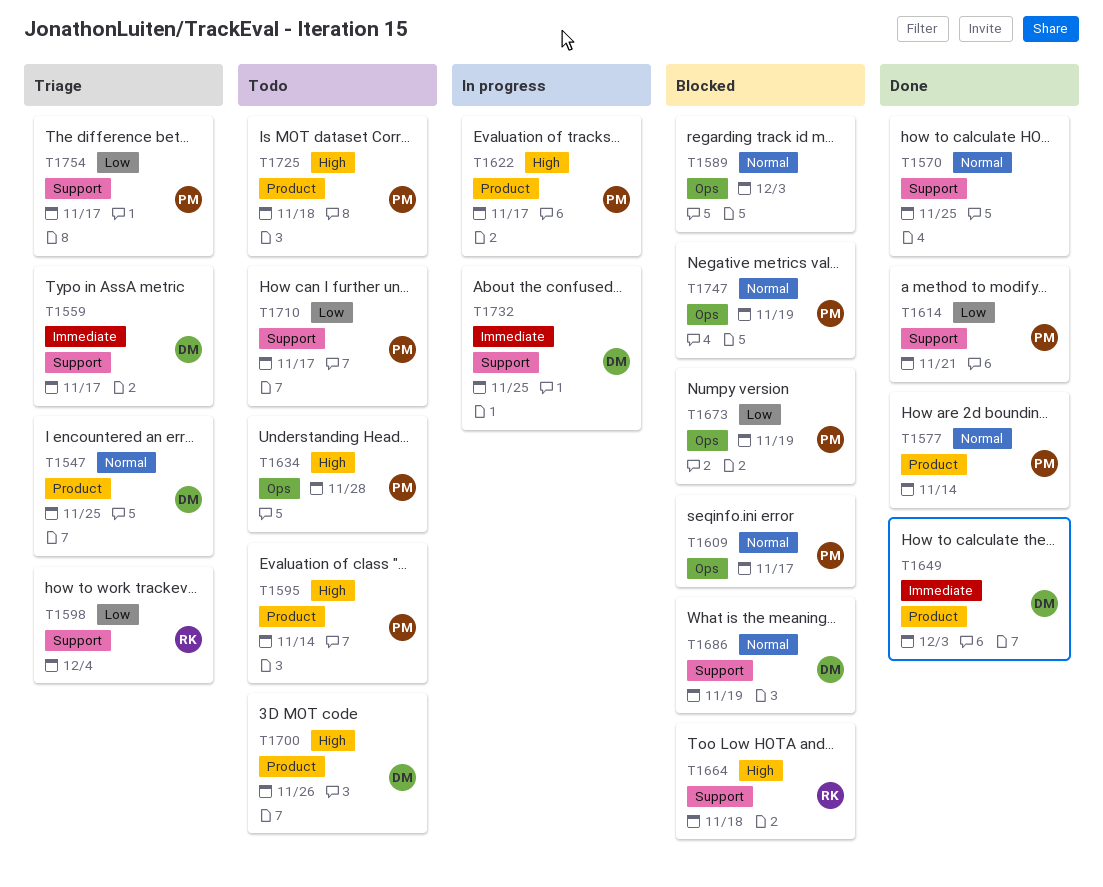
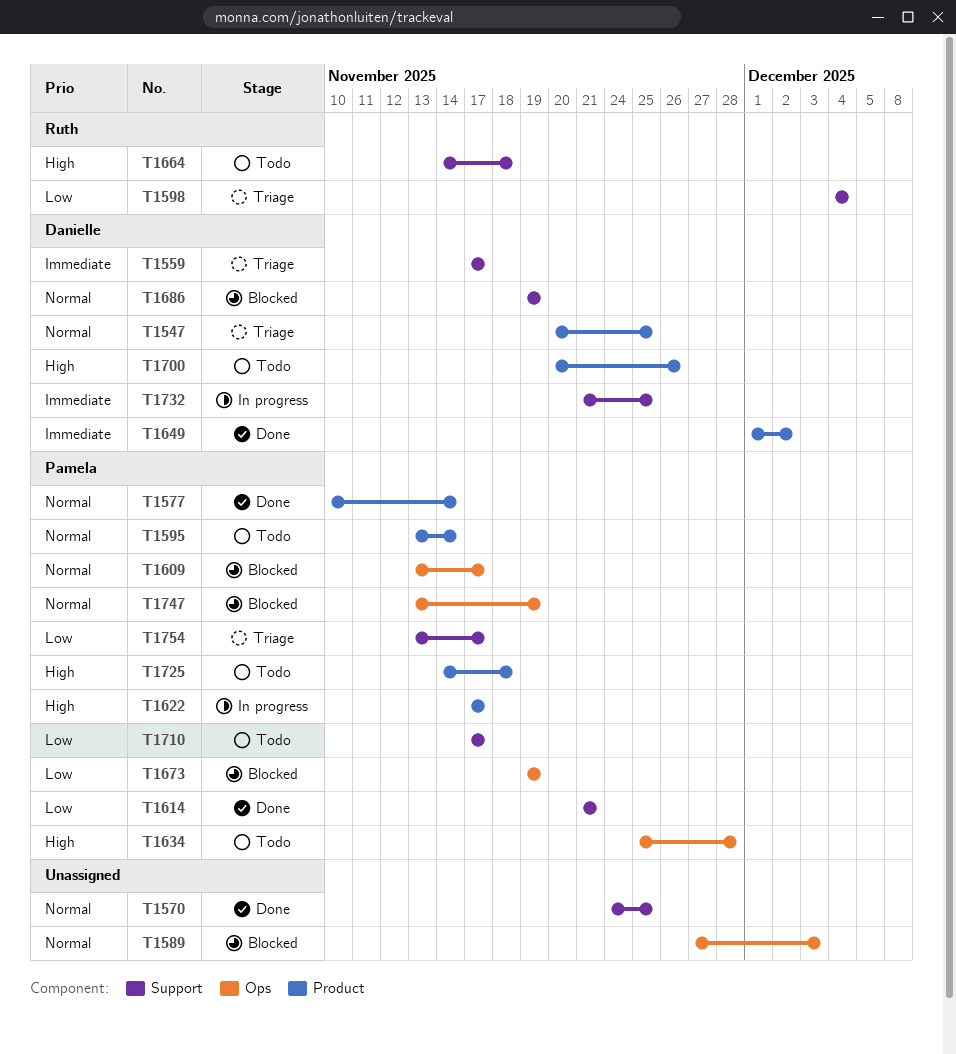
T1595, priority: High -> Normal
T1649, due: Dec 3 -> Dec 2
T1664, status: Blocked -> Todo

